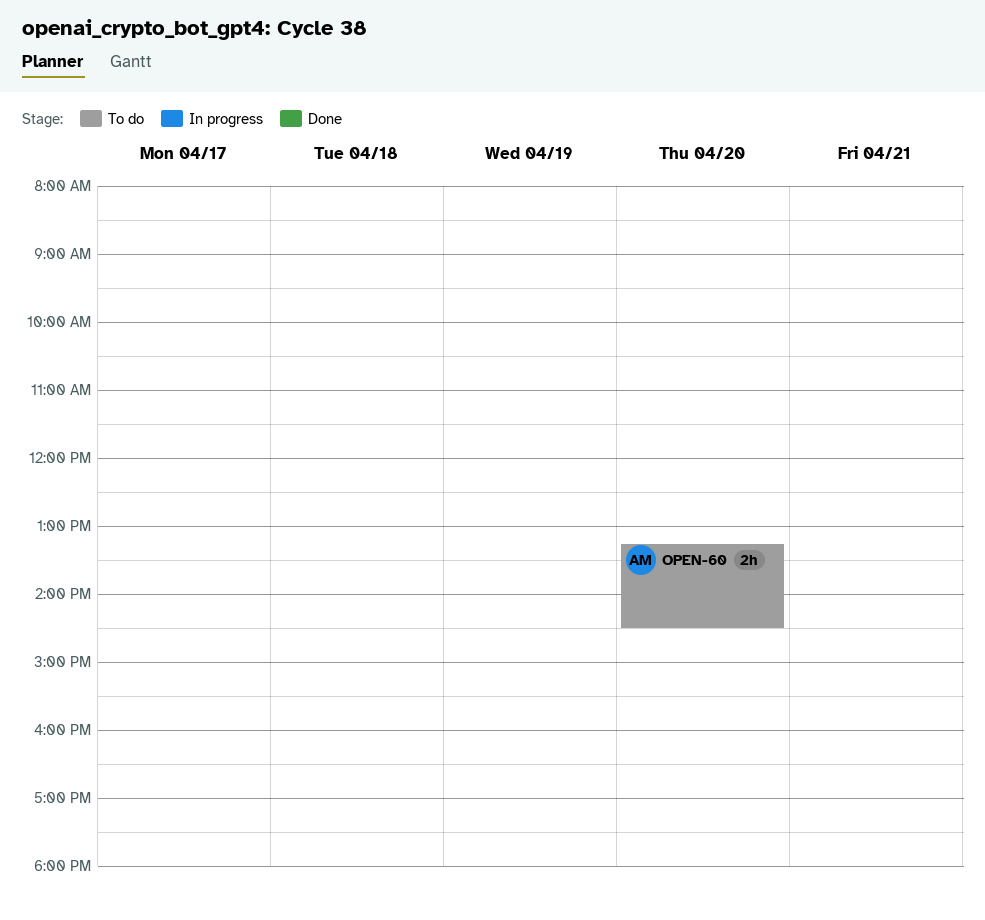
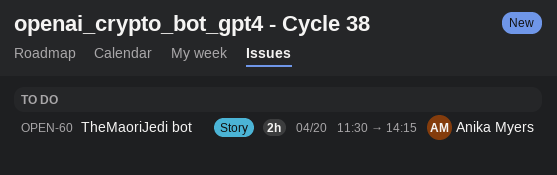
OPEN-60, begins: 13:15 -> 11:30
OPEN-60, ends: 14:30 -> 14:15

